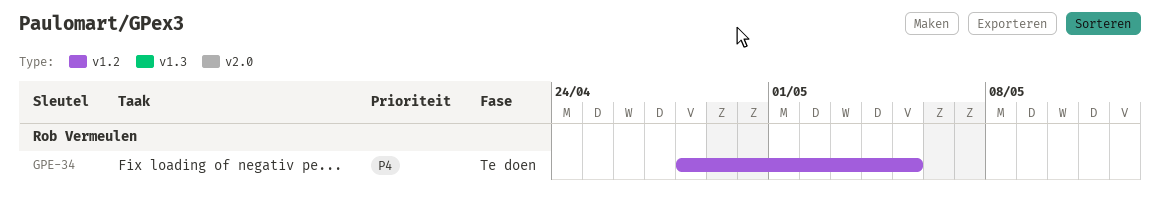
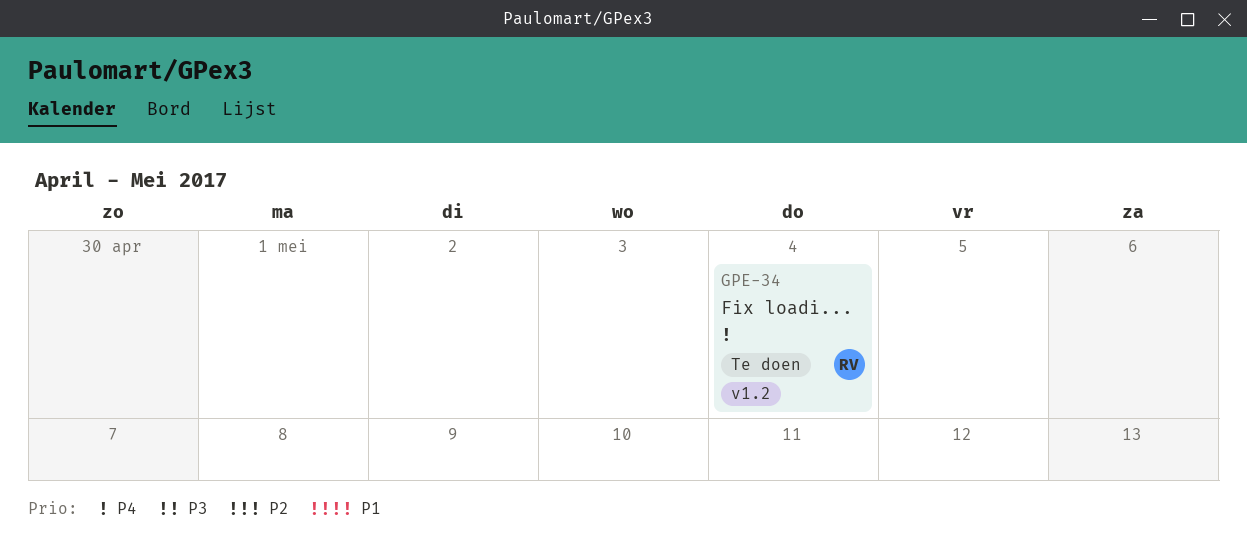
GPE-34, due: May 5 -> May 4

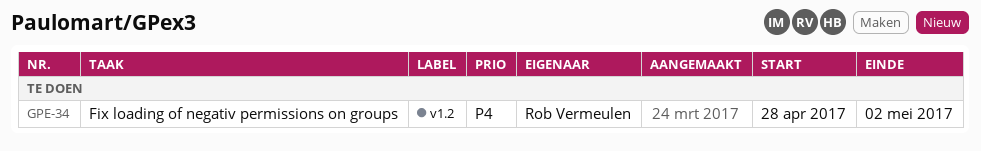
GPE-34, due: May 4 -> May 2

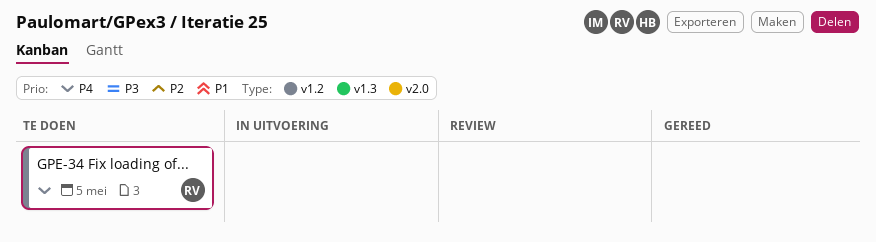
GPE-34, due: May 2 -> May 5

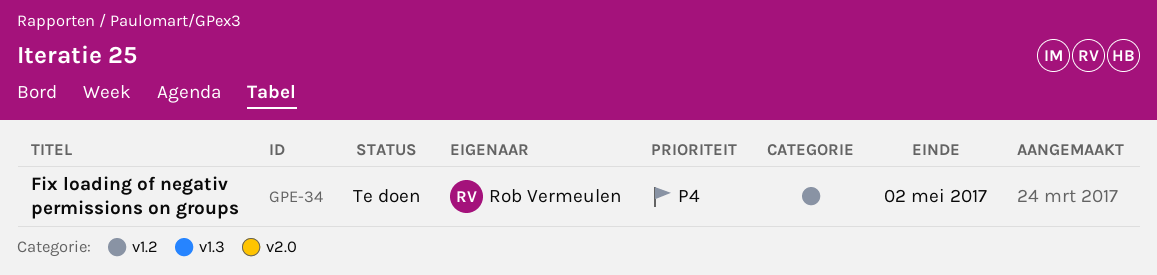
GPE-34, due: May 5 -> May 2

